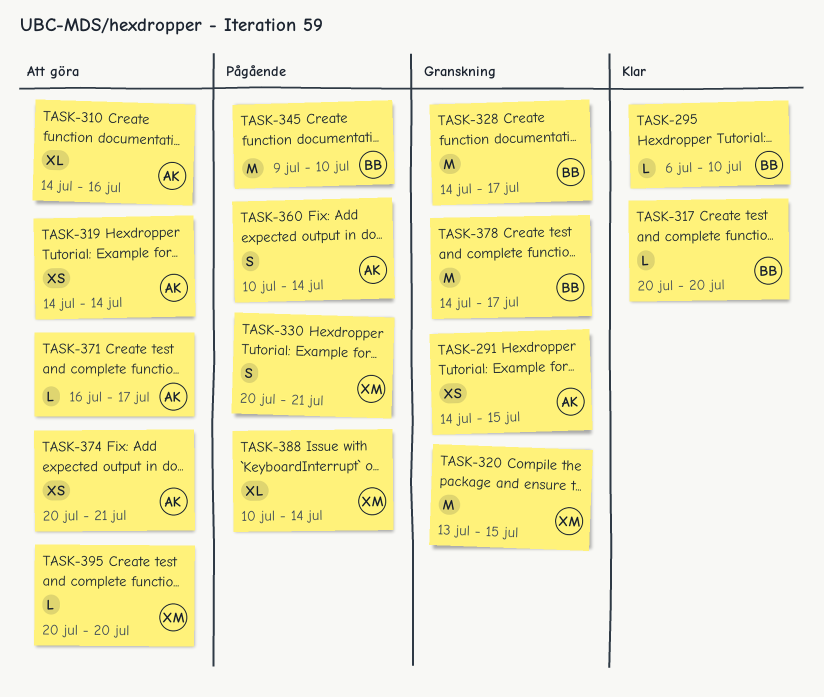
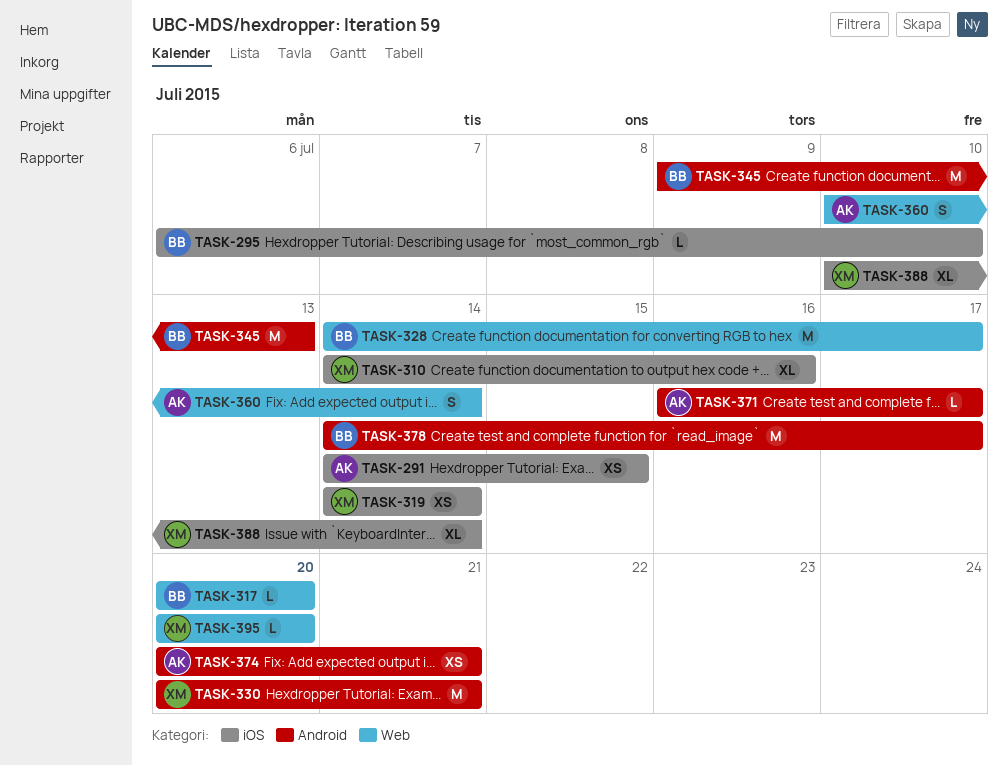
TASK-310, owner: AK -> XM
TASK-319, owner: AK -> XM
TASK-320: present -> none
TASK-330, estimate: S -> M
TASK-345, due: Jul 10 -> Jul 13

